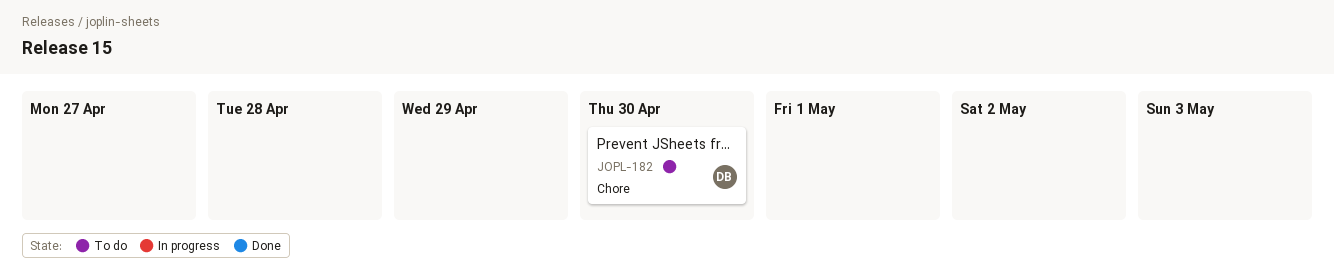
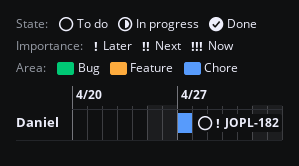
JOPL-182, due: Apr 30 -> Apr 27

